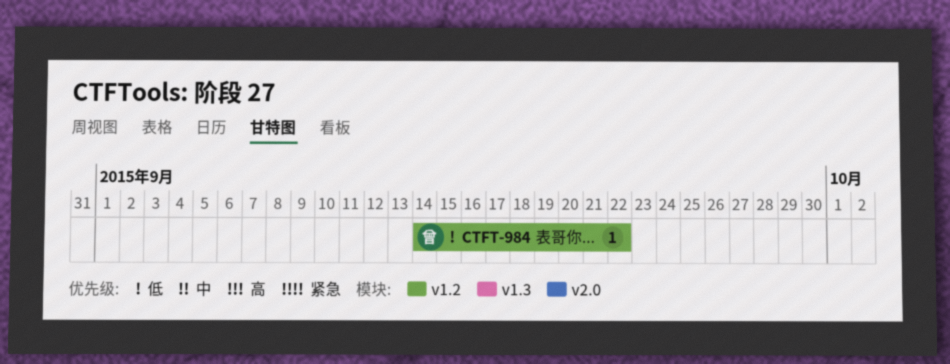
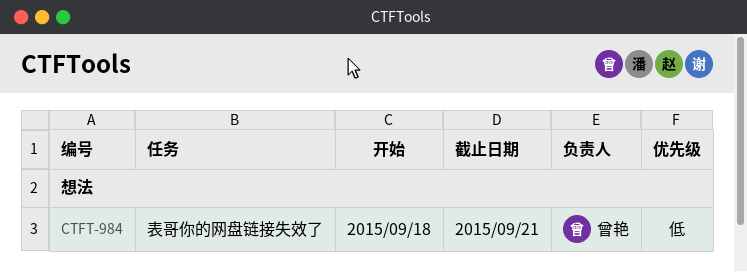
CTFT-984, start: Sep 14 -> Sep 18
CTFT-984, due: Sep 22 -> Sep 21

